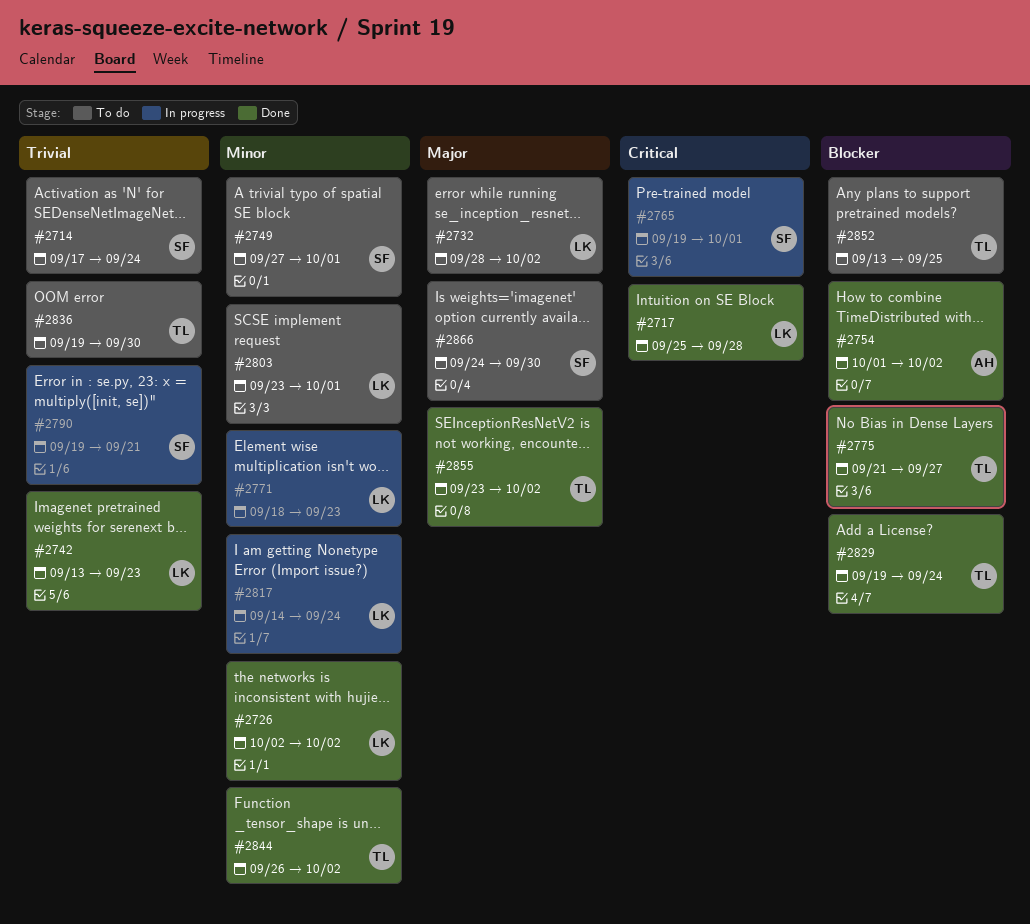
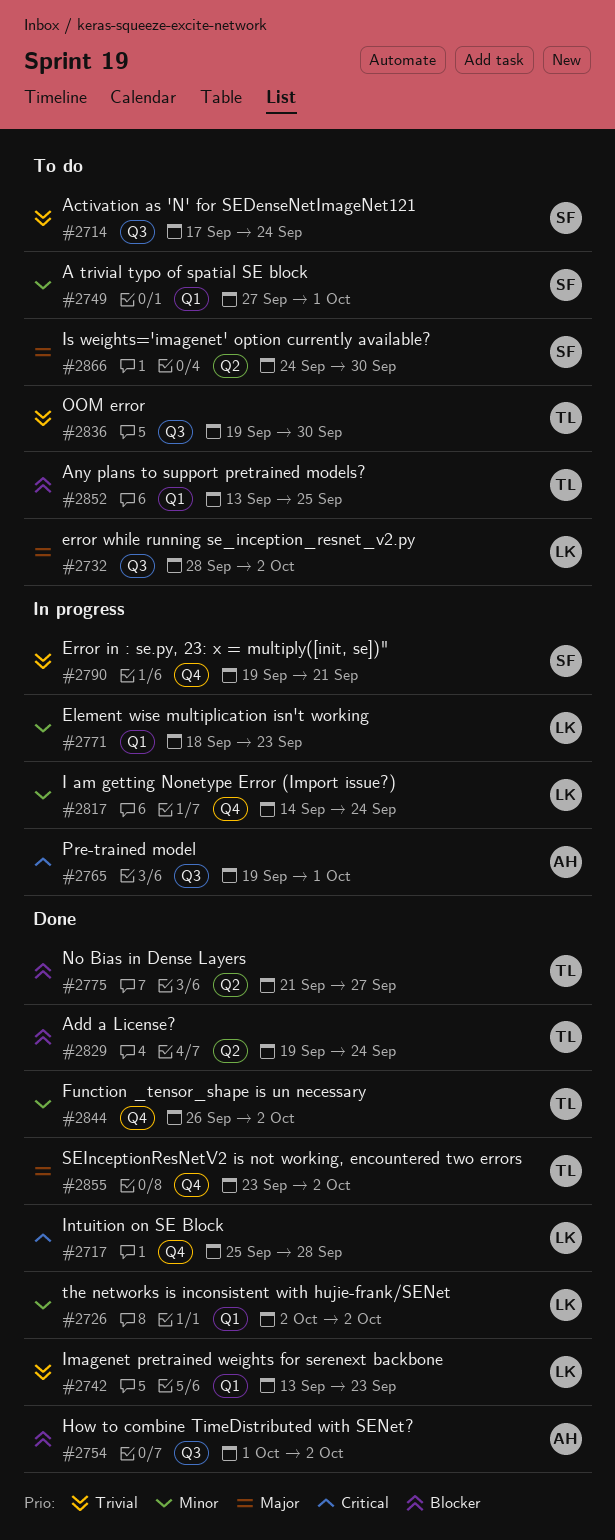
#2765, owner: SF -> AH
#2803: present -> none

